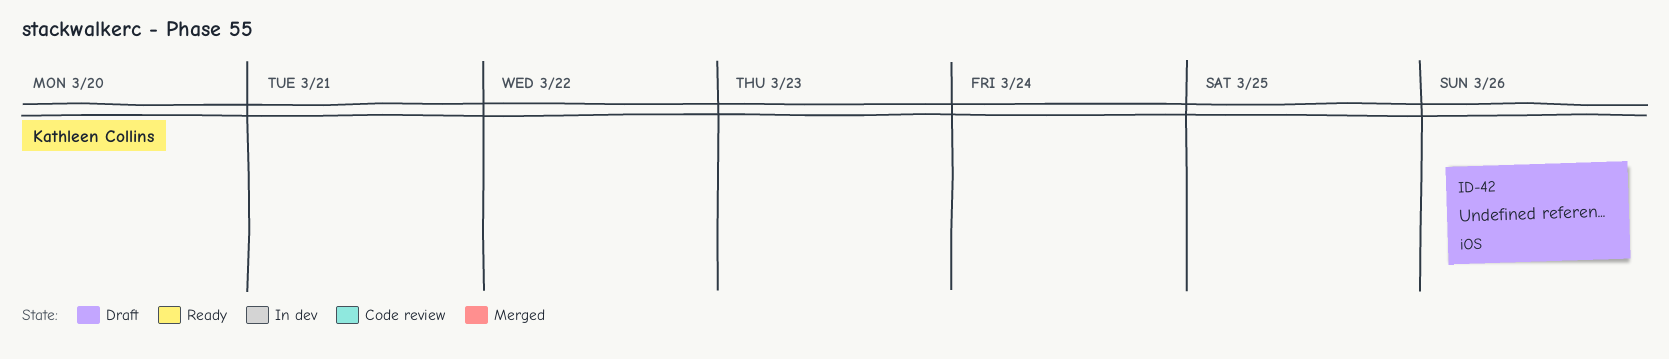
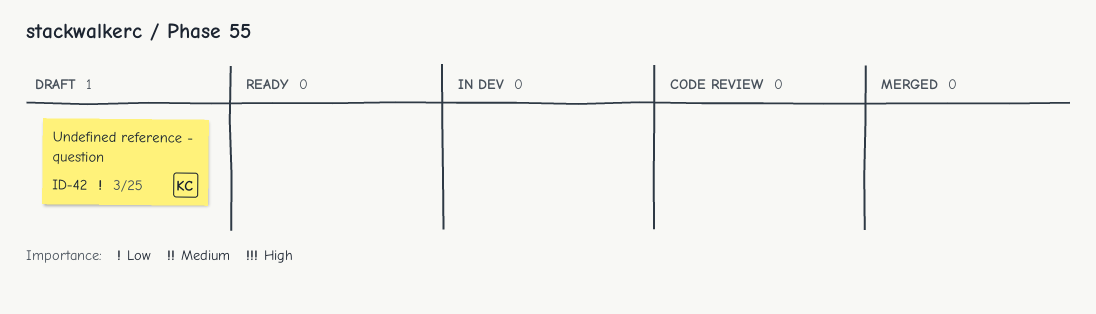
ID-42, due: Mar 26 -> Mar 25

